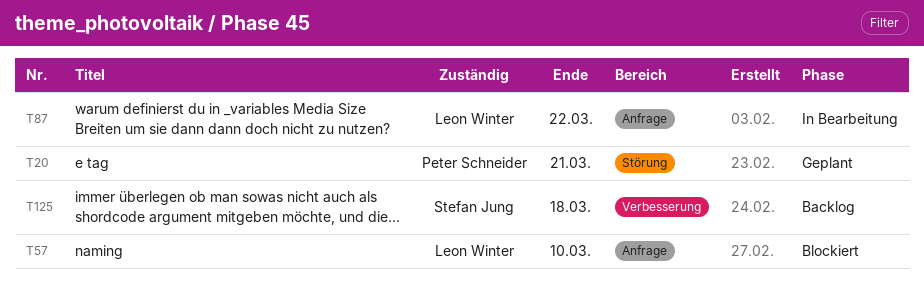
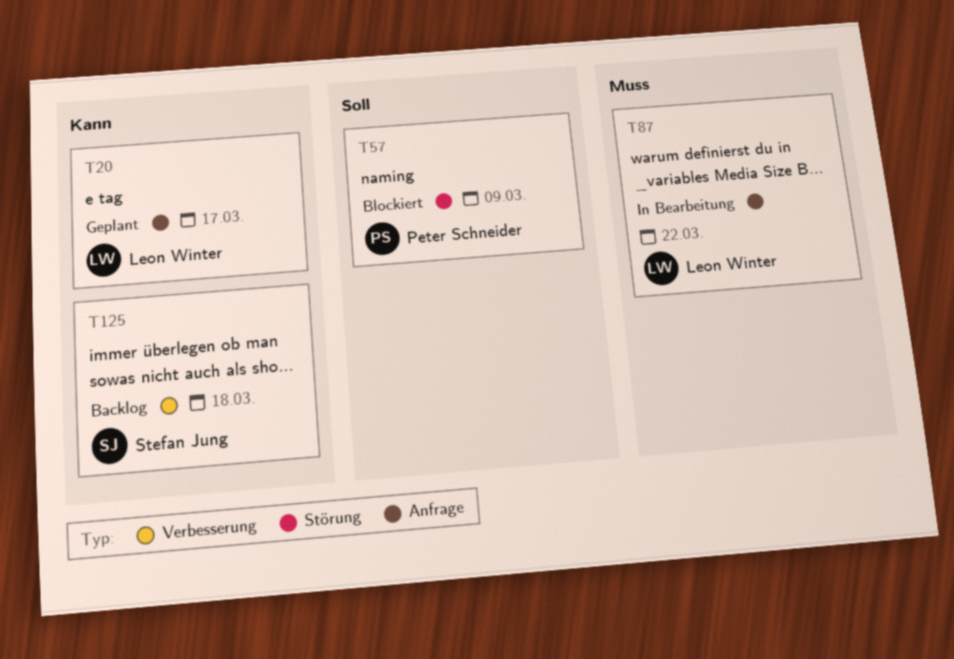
T20, owner: Peter Schneider -> Leon Winter
T20, label: Störung -> Anfrage
T20, due: Mar 21 -> Mar 17
T57, owner: Leon Winter -> Peter Schneider
T57, label: Anfrage -> Störung
T57, due: Mar 10 -> Mar 9

